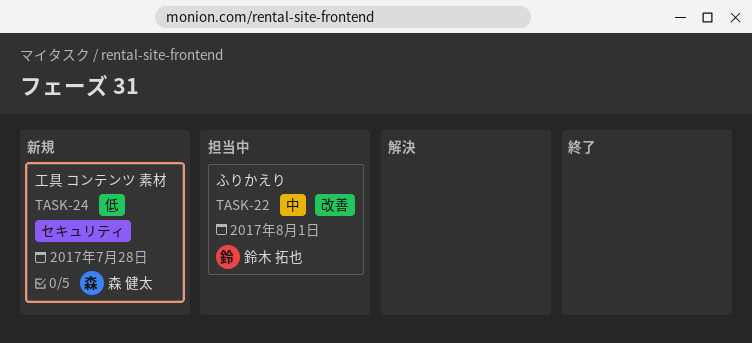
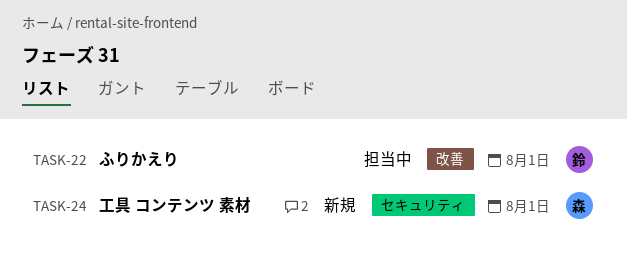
TASK-24, due: Jul 28 -> Aug 1

